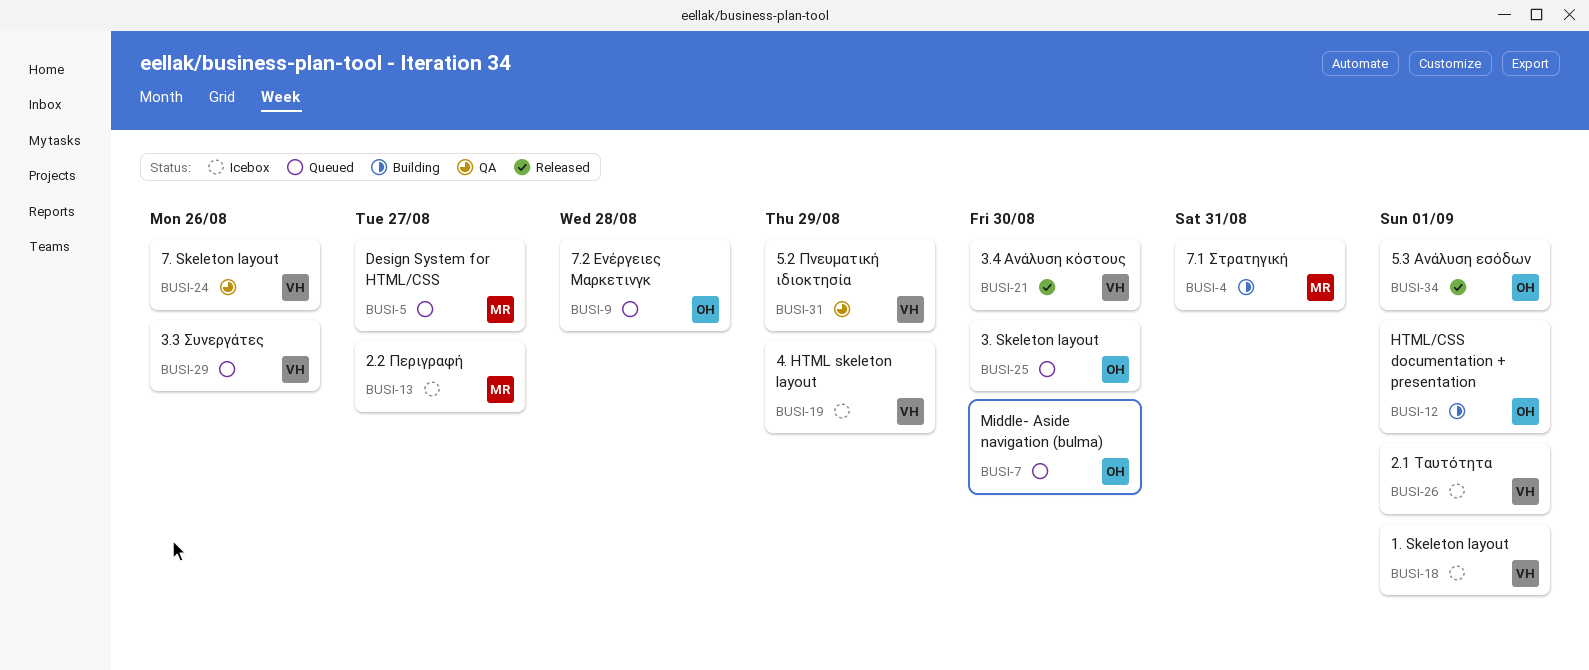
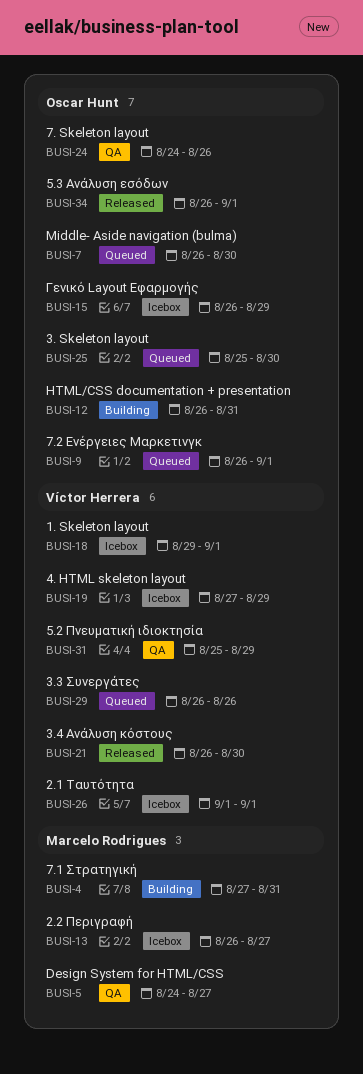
BUSI-5, status: Queued -> QA
BUSI-9, due: Aug 28 -> Sep 1
BUSI-12, due: Sep 1 -> Aug 31
BUSI-15: none -> present
BUSI-24, owner: Víctor Herrera -> Oscar Hunt

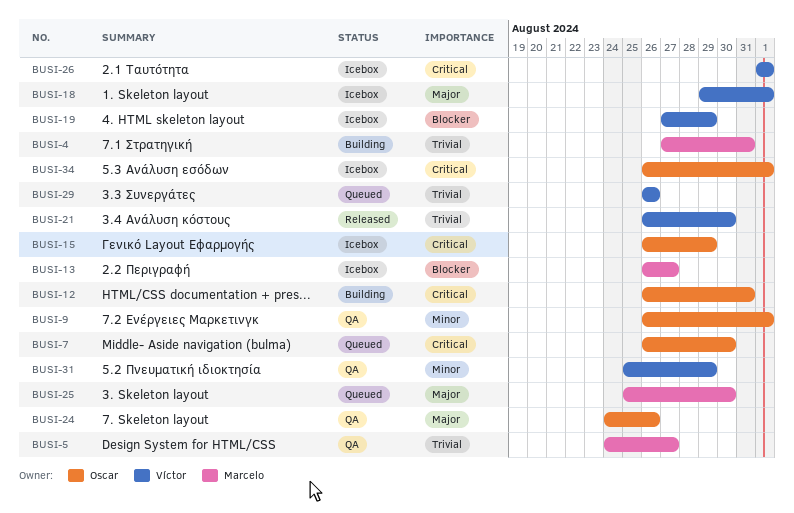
BUSI-9, status: Queued -> QA
BUSI-25, owner: Oscar Hunt -> Marcelo Rodrigues
BUSI-34, status: Released -> Icebox

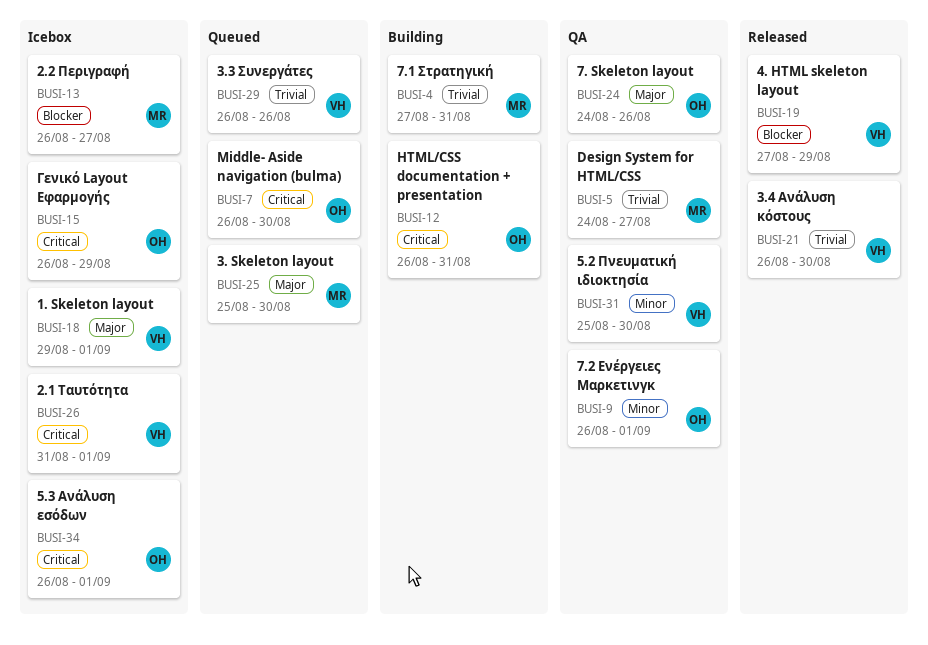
BUSI-19, status: Icebox -> Released
BUSI-26, start: Sep 1 -> Aug 31
BUSI-31, due: Aug 29 -> Aug 30

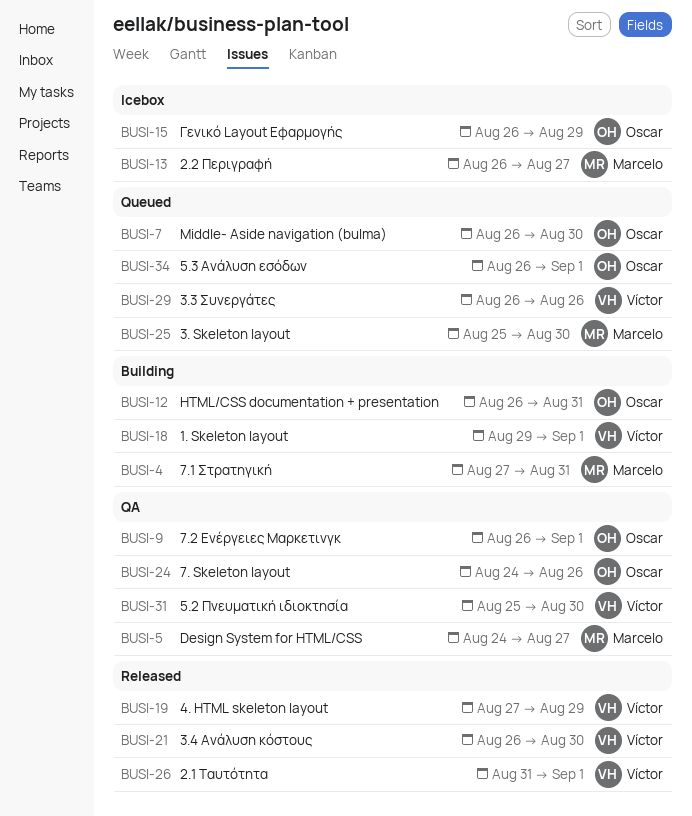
BUSI-18, status: Icebox -> Building
BUSI-26, status: Icebox -> Released
BUSI-34, status: Icebox -> Queued

